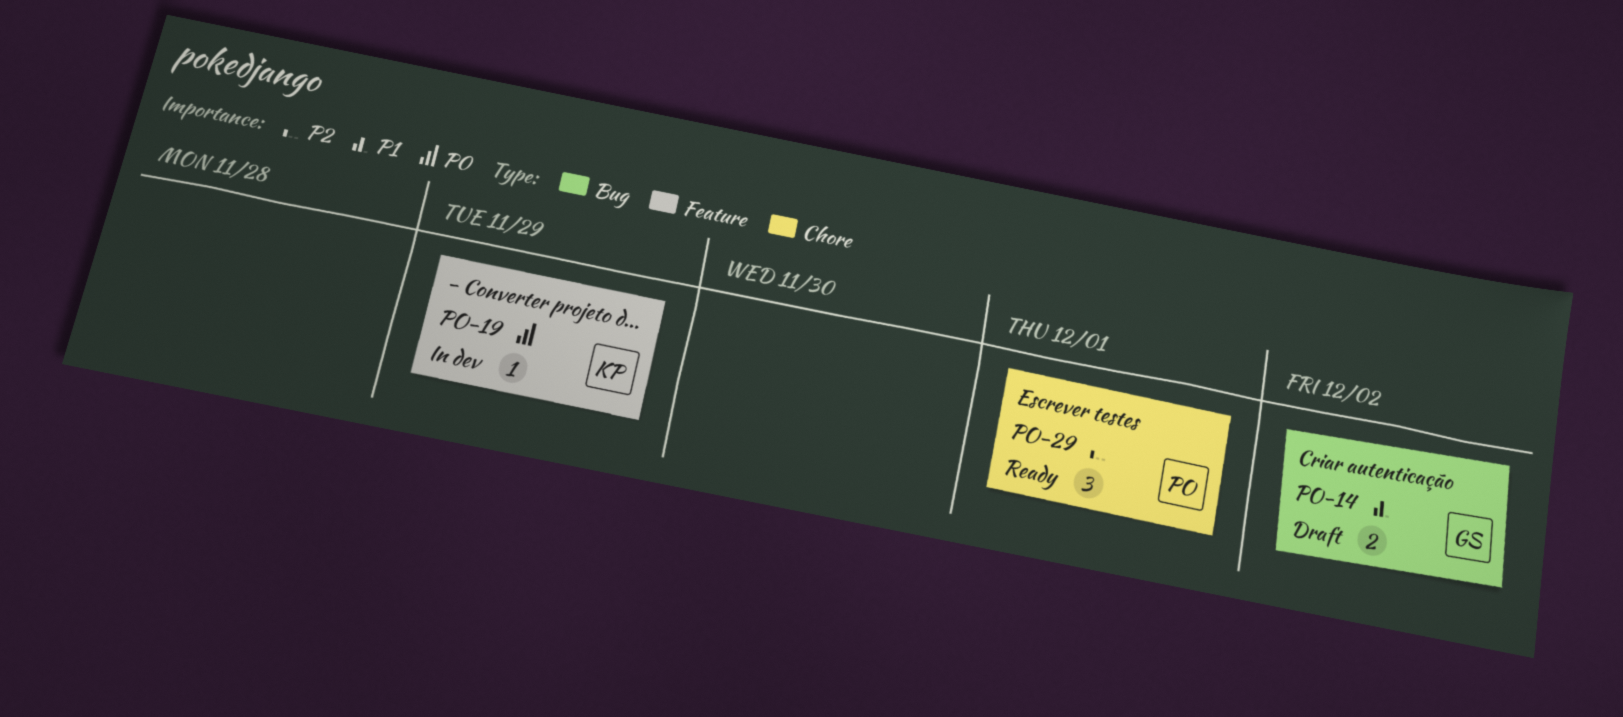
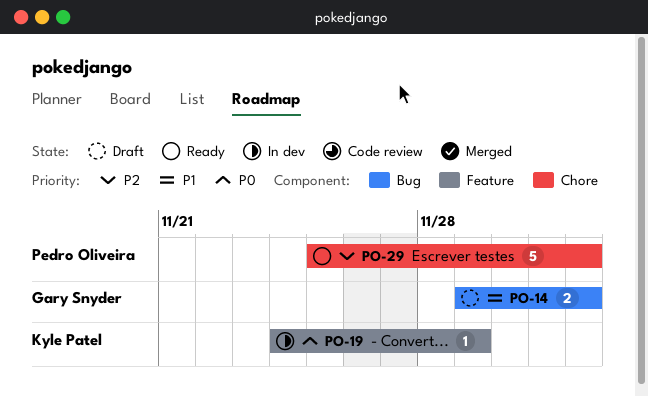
PO-29, estimate: 3 -> 5
PO-29, due: Dec 1 -> Dec 2

